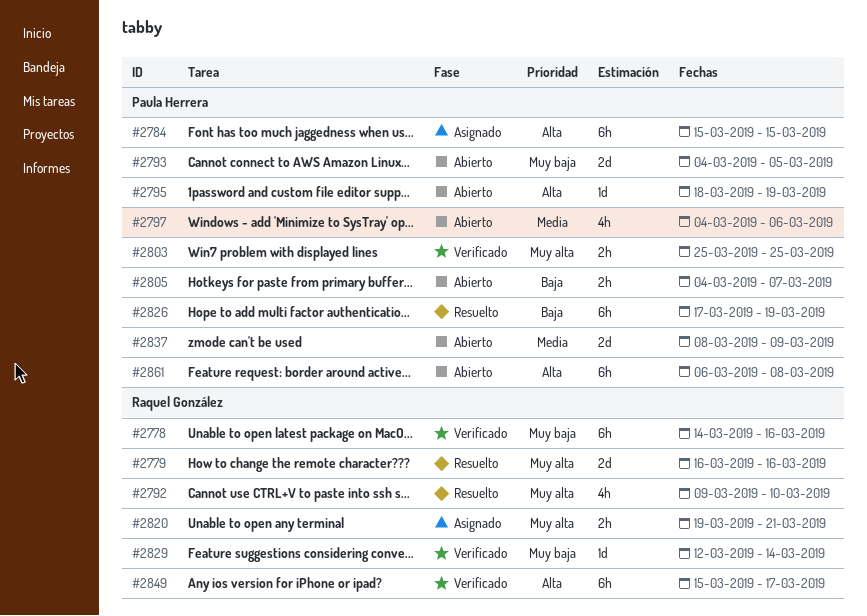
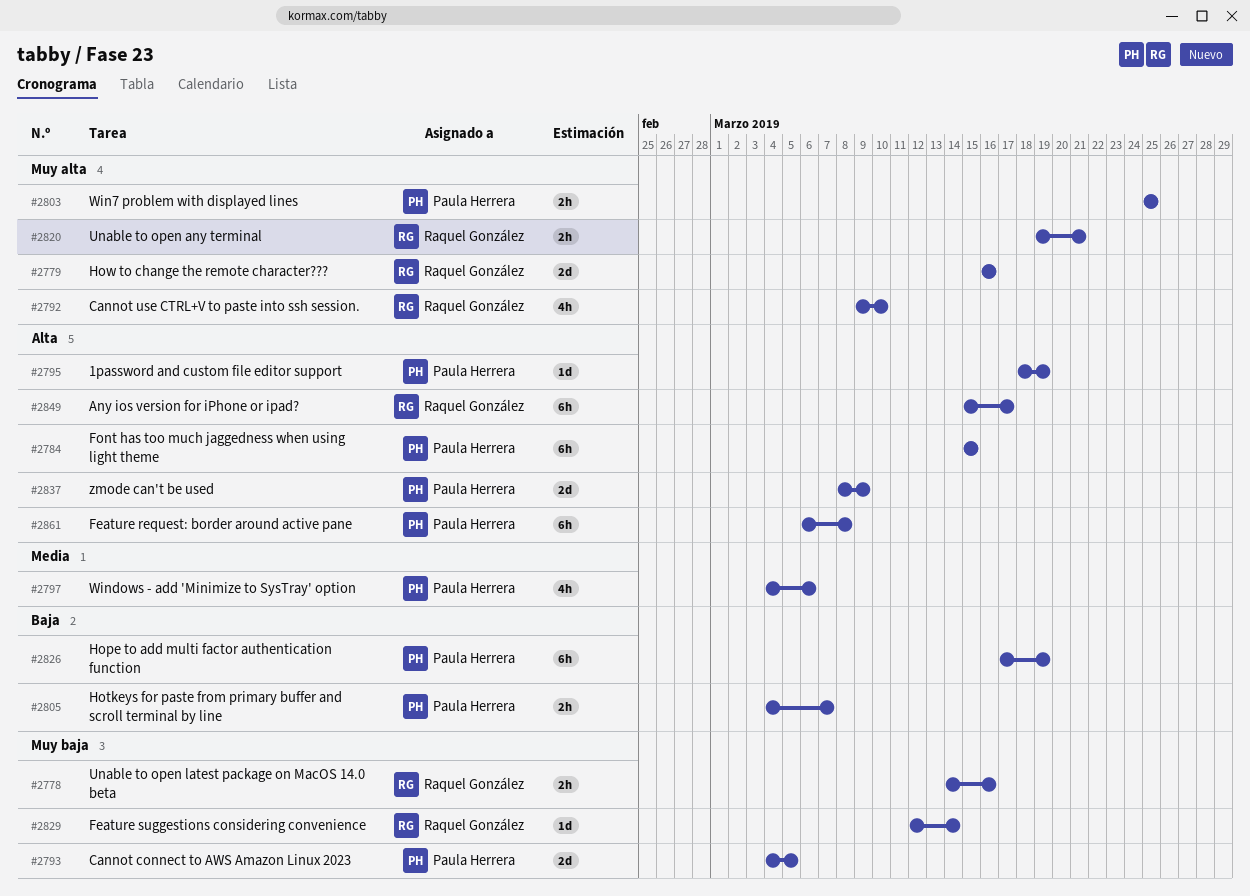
#2778, estimate: 6h -> 2h
#2837, priority: Media -> Alta

